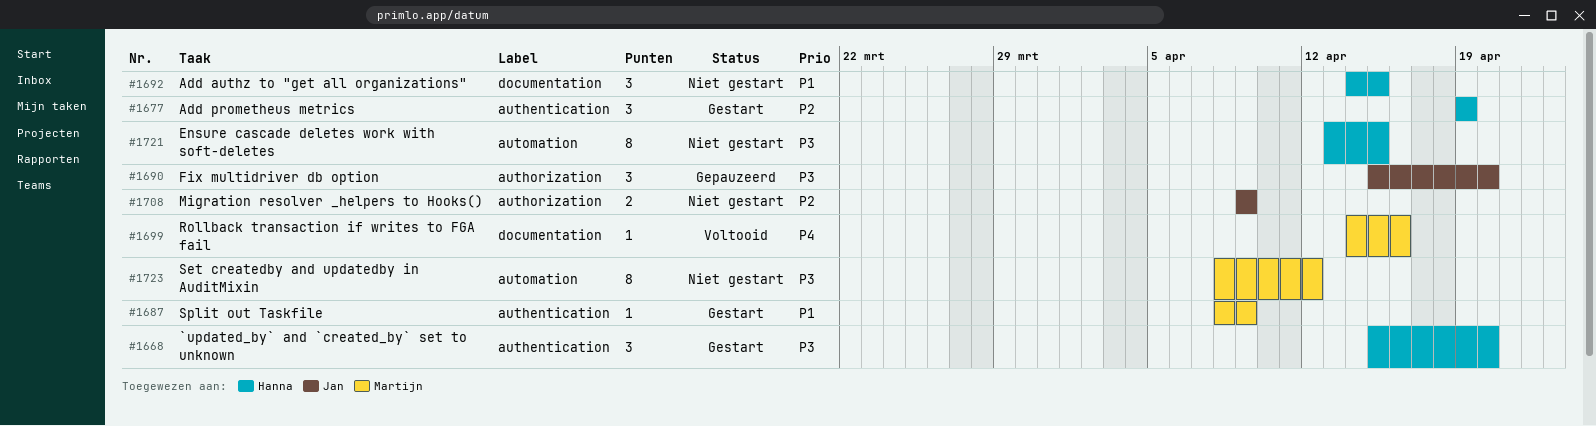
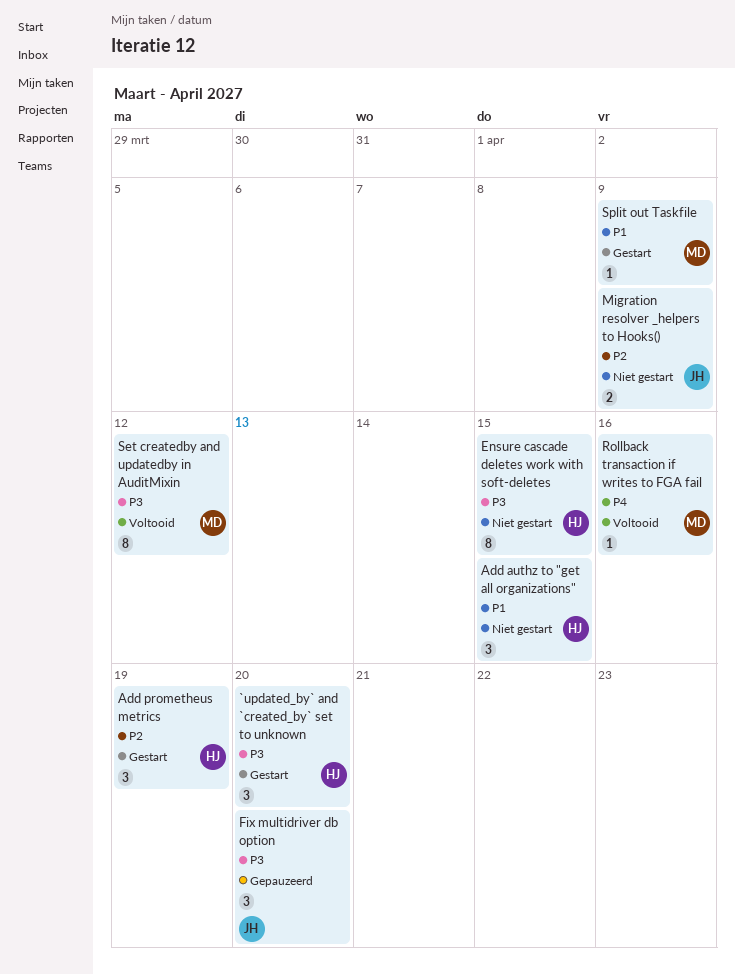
Set createdby and updatedby in AuditMixin, status: Niet gestart -> Voltooid

